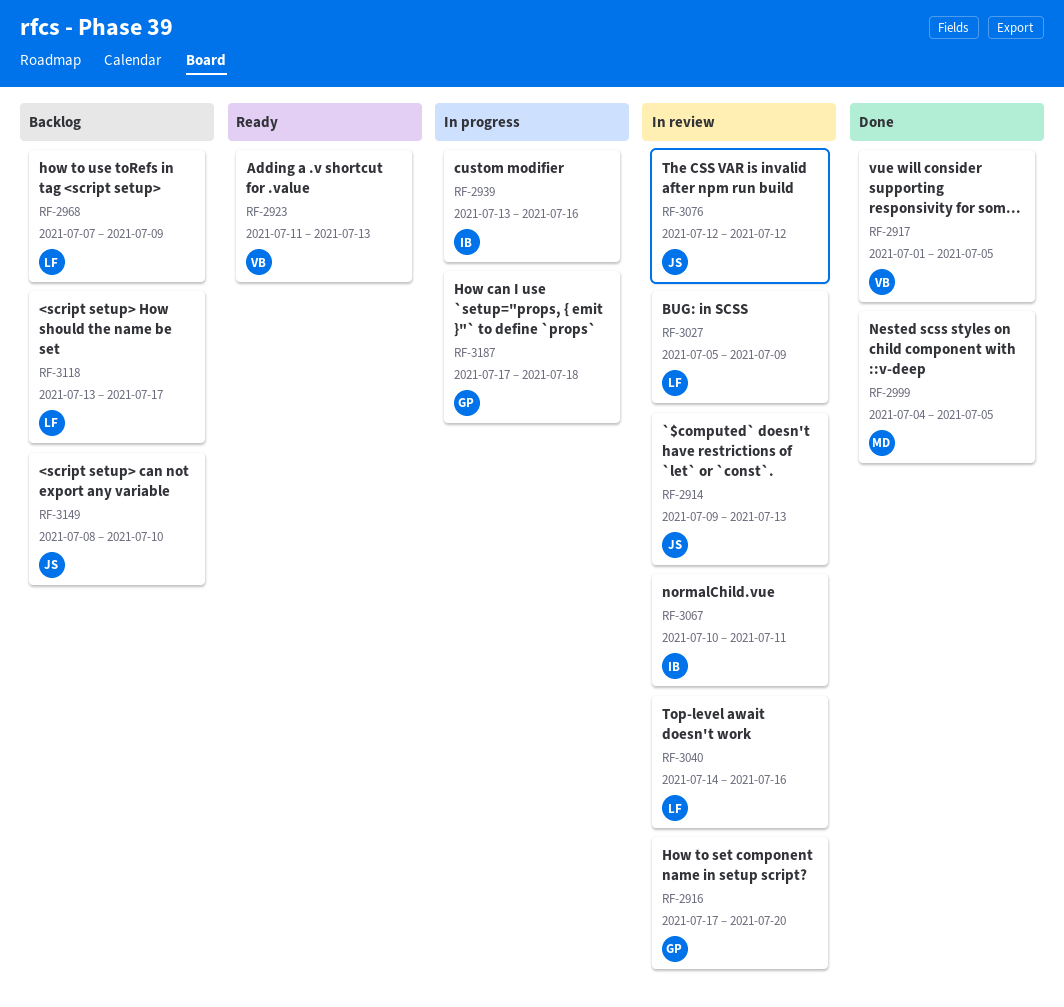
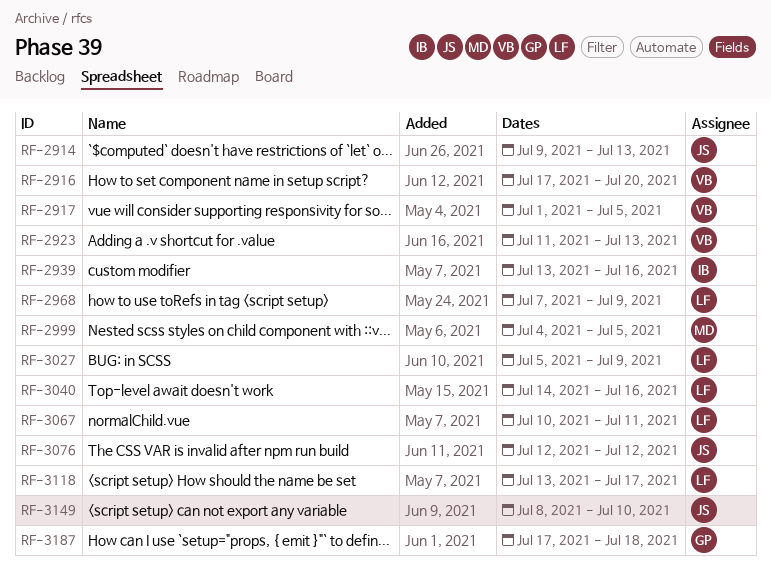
RF-2916, owner: GP -> VB
RF-3067, owner: IB -> LF

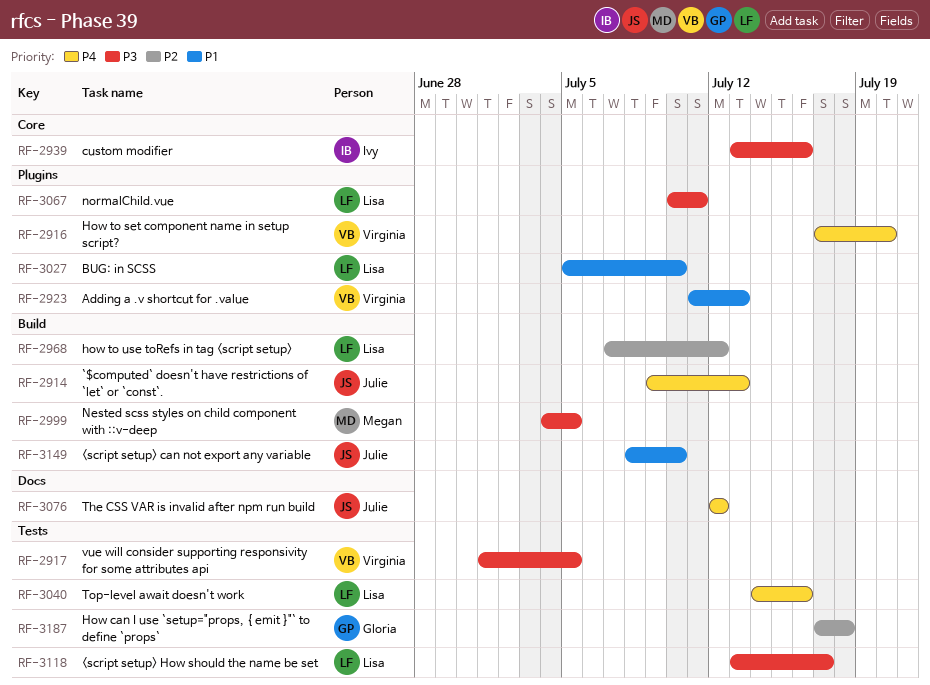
RF-2968, due: Jul 9 -> Jul 12
RF-3027, due: Jul 9 -> Jul 10

